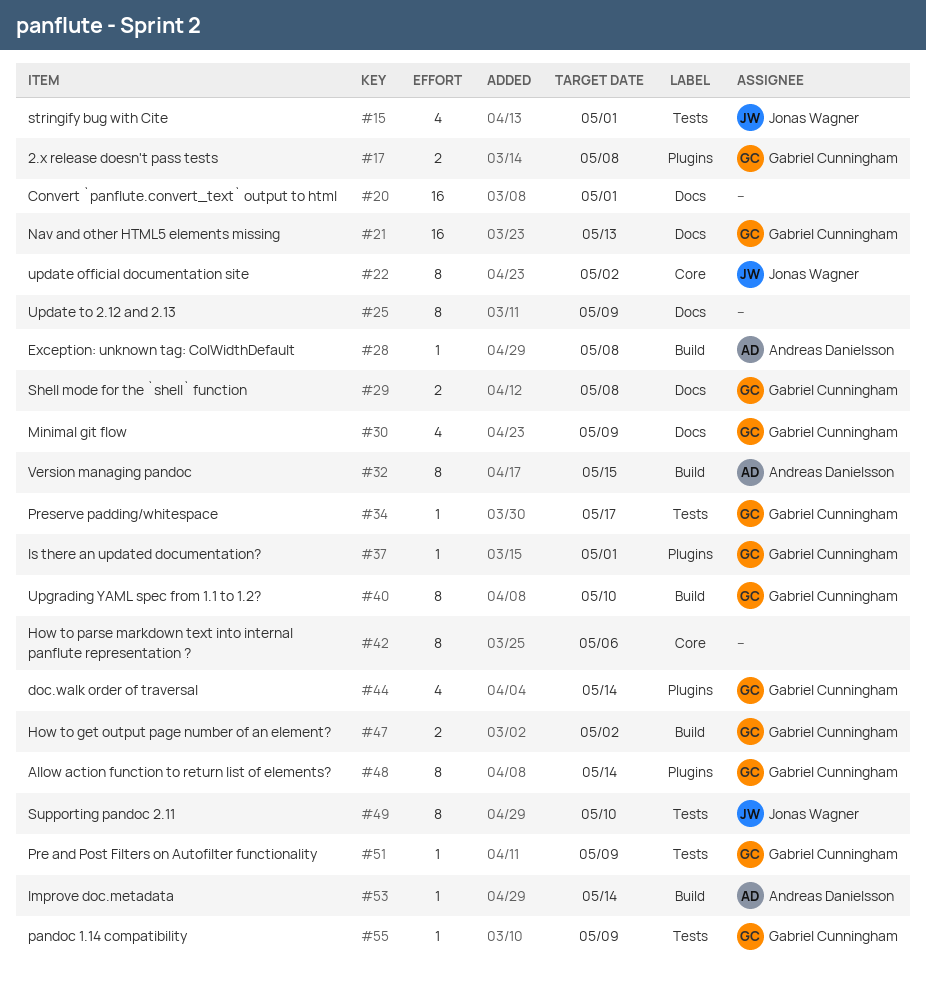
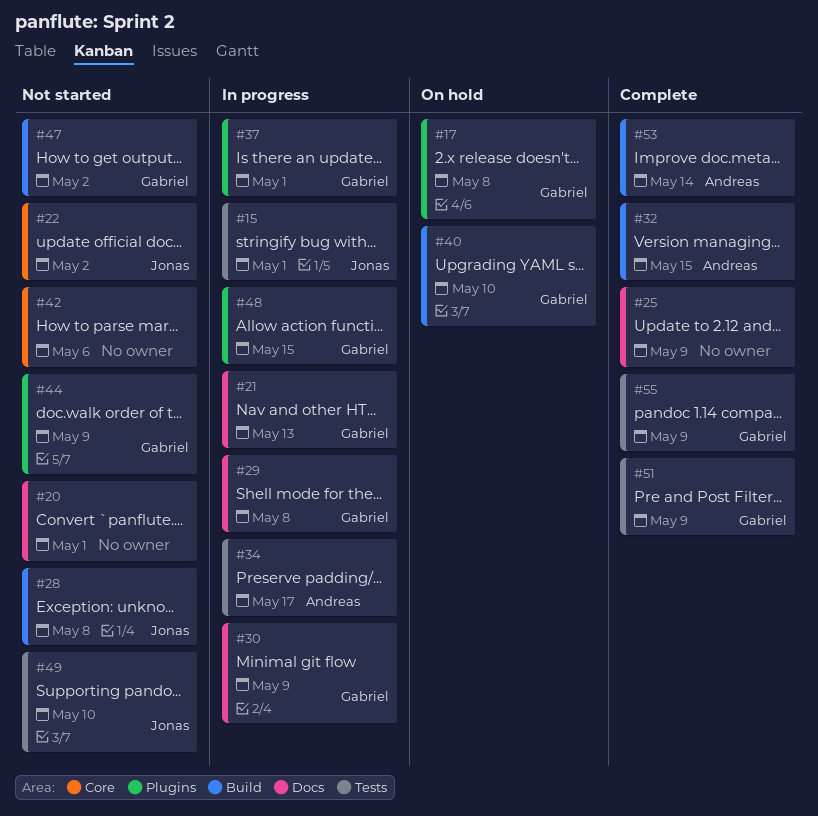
#28, owner: Andreas Danielsson -> Jonas Wagner
#34, owner: Gabriel Cunningham -> Andreas Danielsson
#44, due: May 14 -> May 9
#48, due: May 14 -> May 15

